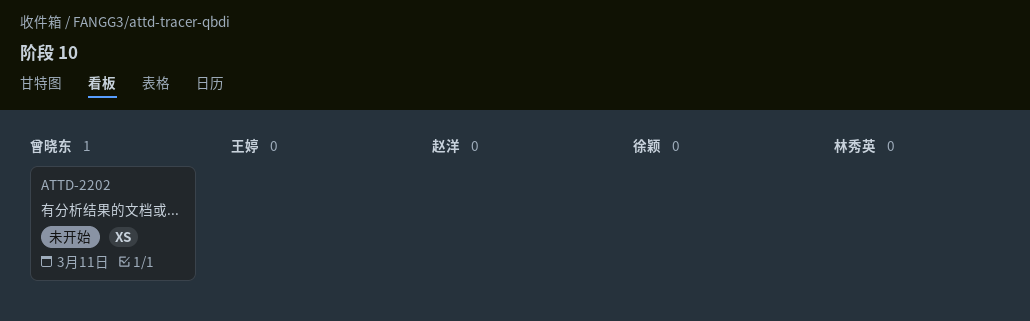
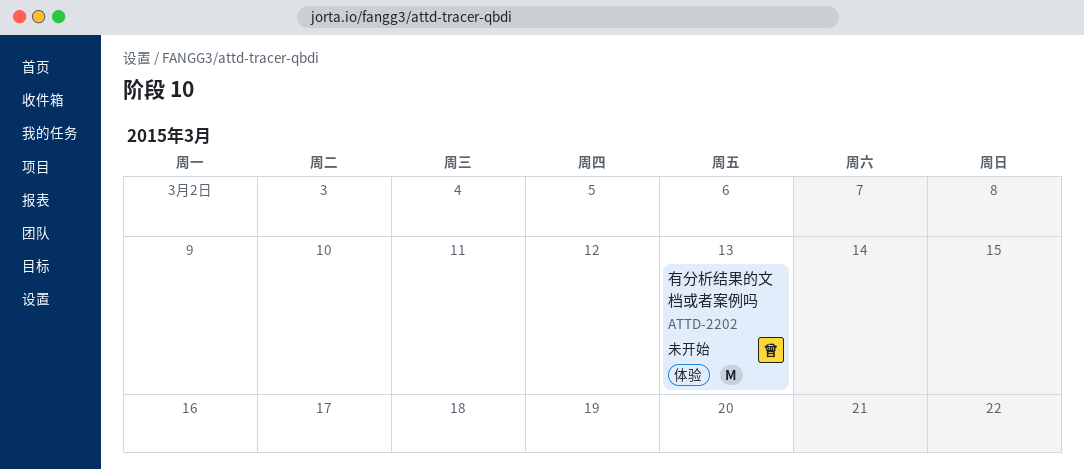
ATTD-2202, estimate: XS -> M
ATTD-2202, due: Mar 11 -> Mar 13

